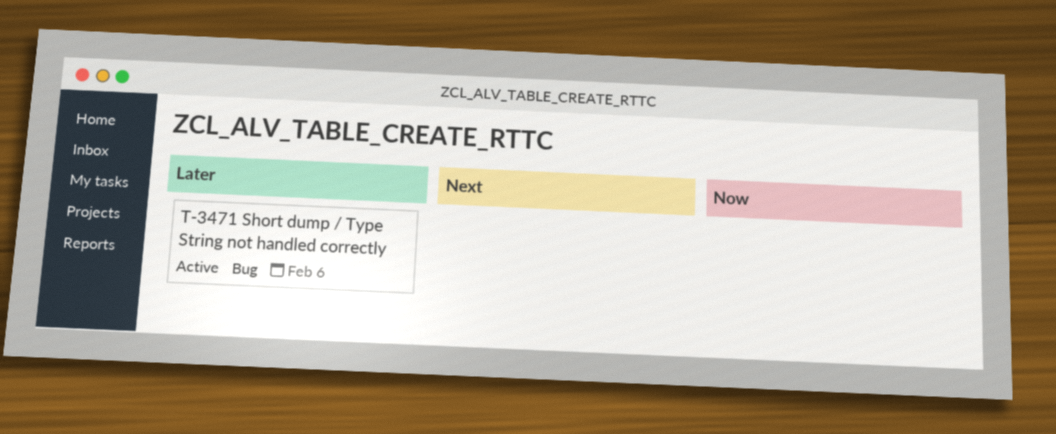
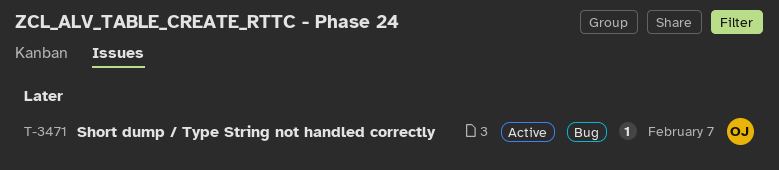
T-3471, due: Feb 6 -> Feb 7

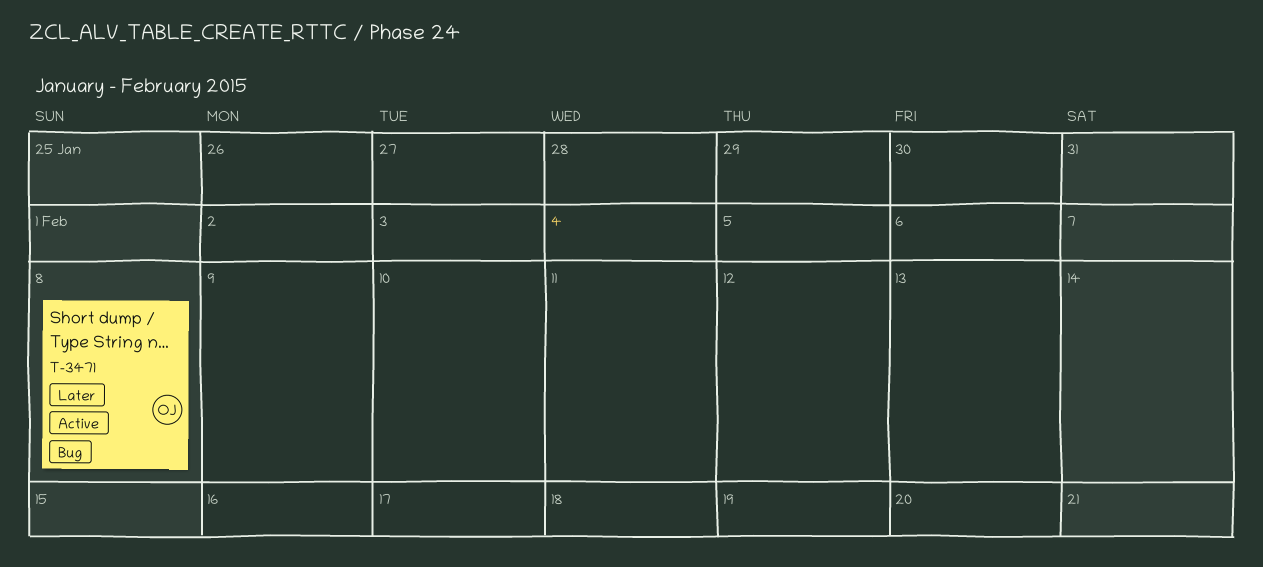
T-3471, due: Feb 7 -> Feb 8

